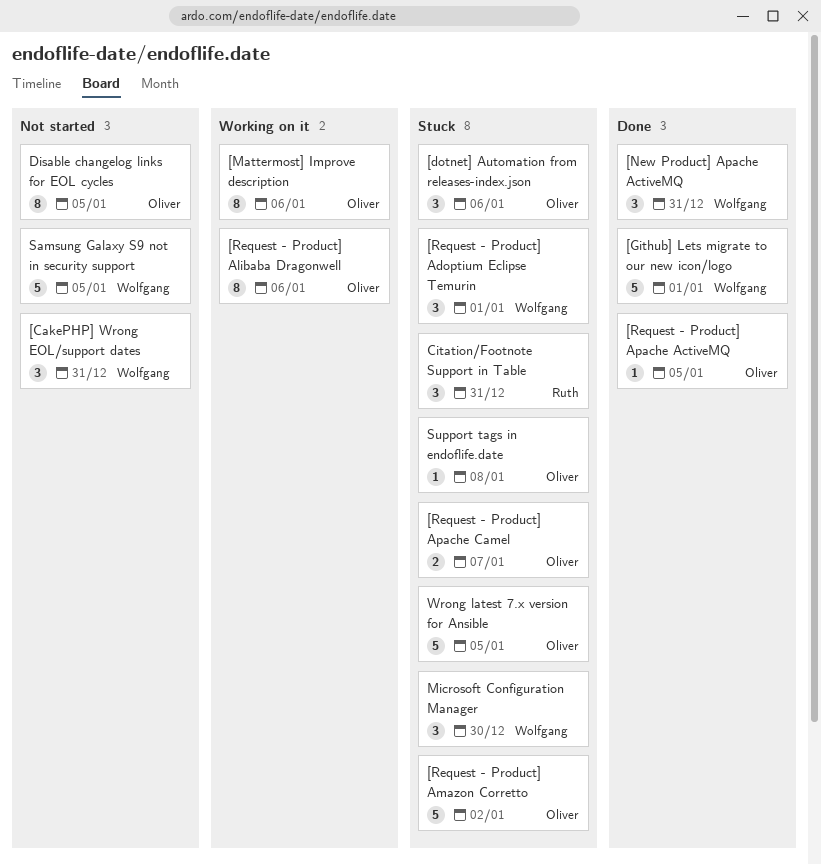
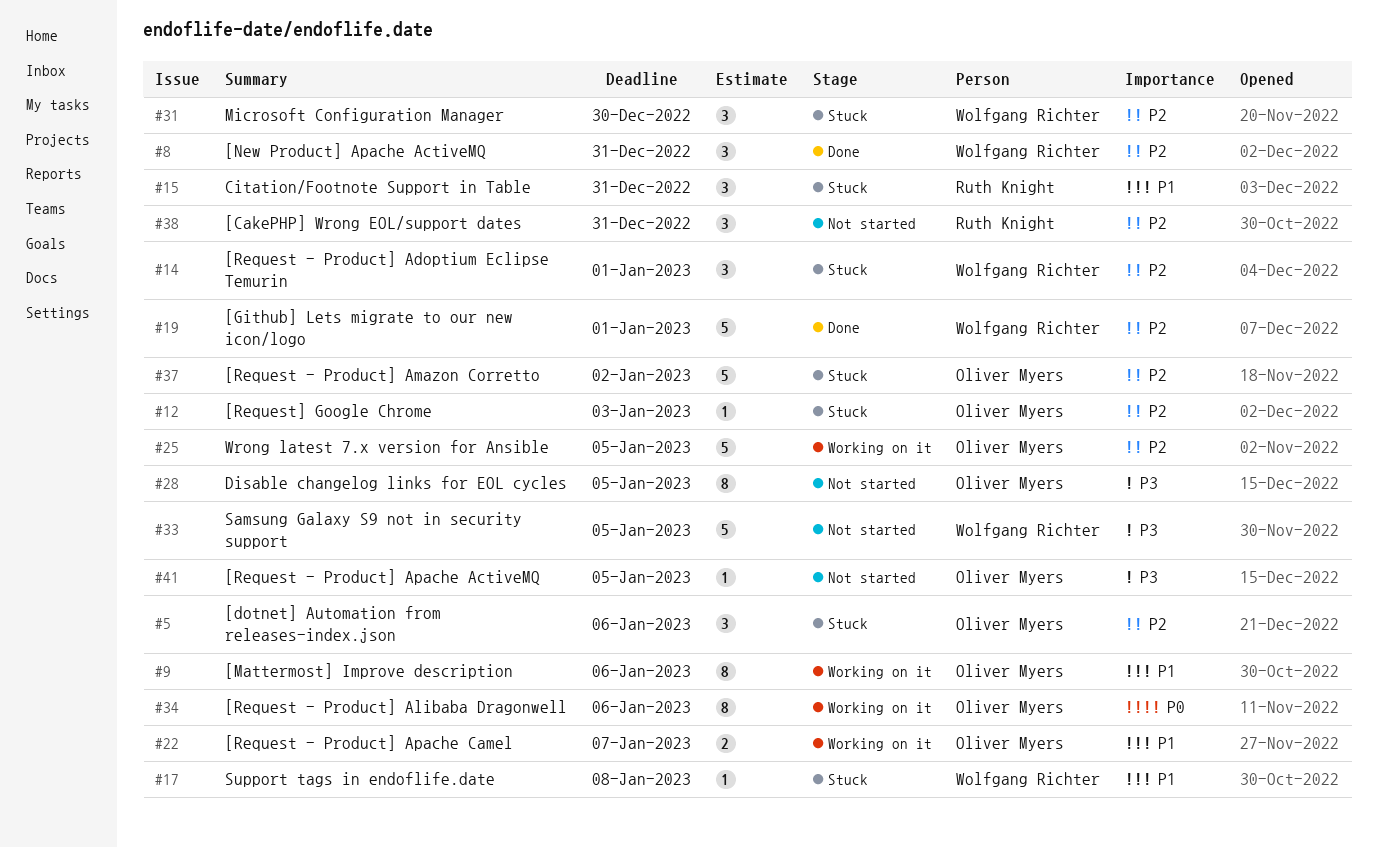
[CakePHP] Wrong EOL/support dates, owner: Wolfgang Richter -> Ruth Knight
[Request - Product] Apache ActiveMQ, status: Done -> Not started
[Request - Product] Apache Camel, status: Stuck -> Working on it
[Request] Google Chrome: none -> present
Support tags in endoflife.date, owner: Oliver Myers -> Wolfgang Richter
Wrong latest 7.x version for Ansible, status: Stuck -> Working on it

